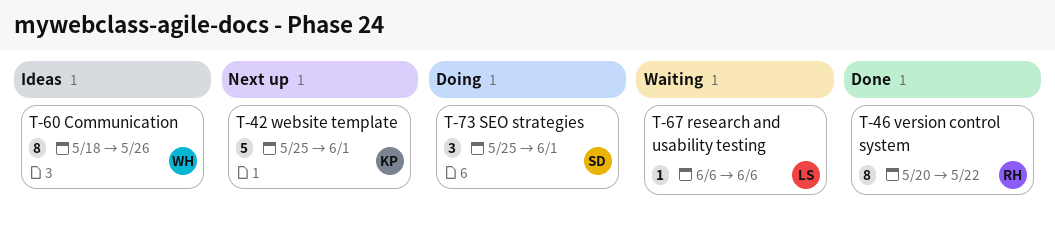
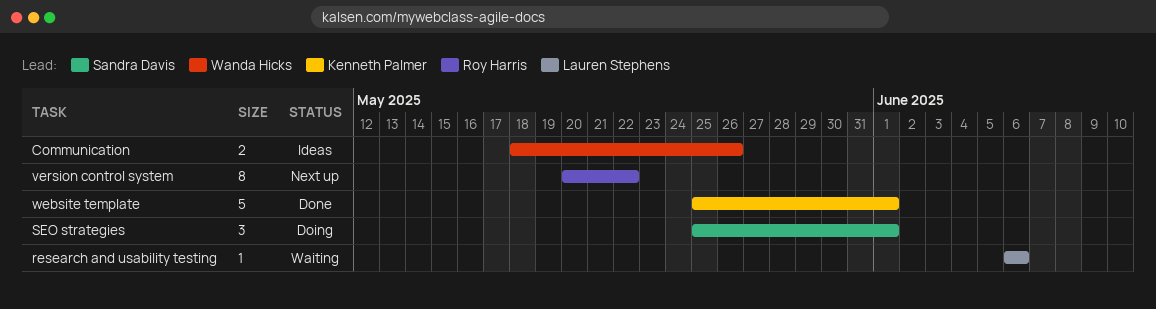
Communication, estimate: 8 -> 2
version control system, status: Done -> Next up
website template, status: Next up -> Done

